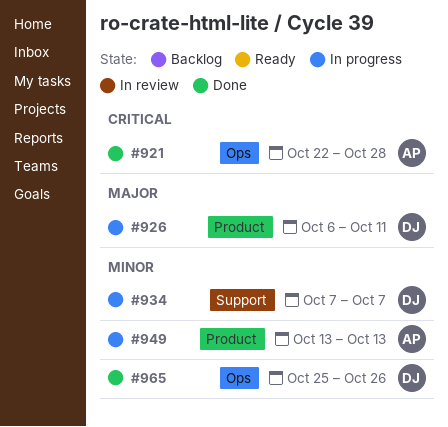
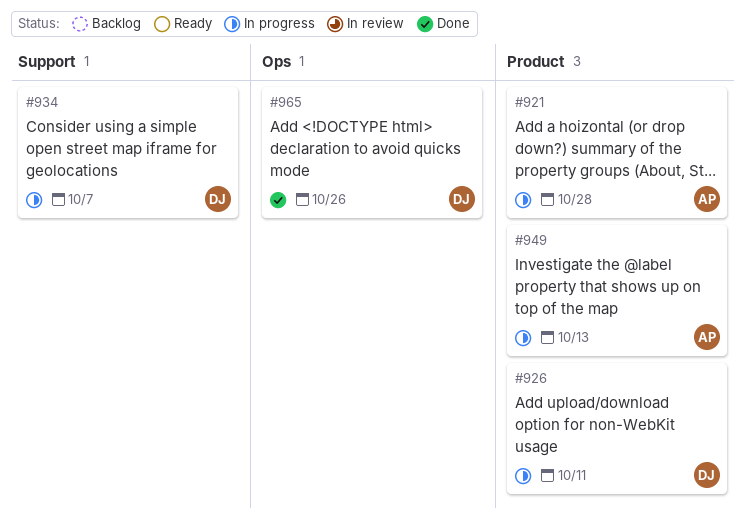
#921, status: Done -> In progress
#921, label: Ops -> Product

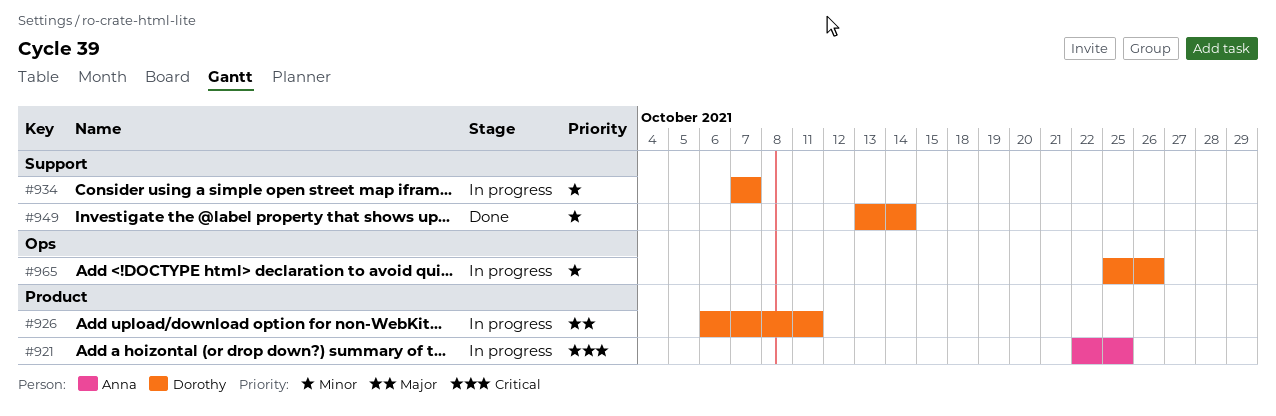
#921, due: Oct 28 -> Oct 25
#949, status: In progress -> Done
#949, owner: Anna -> Dorothy
#949, label: Product -> Support
#949, due: Oct 13 -> Oct 14
#965, status: Done -> In progress

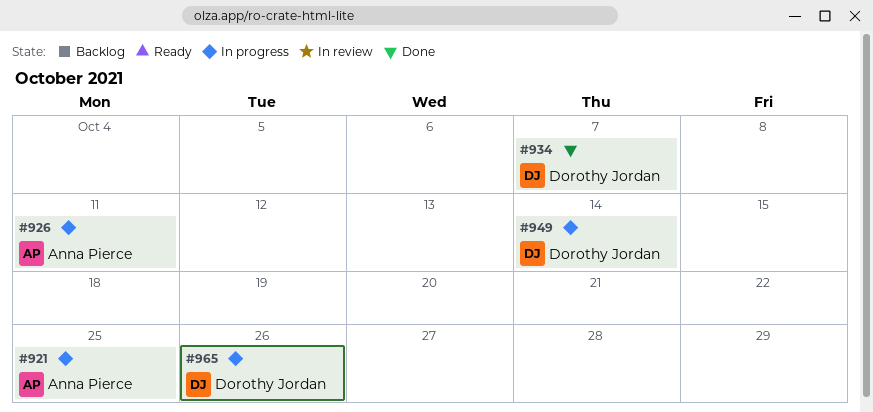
#926, owner: Dorothy Jordan -> Anna Pierce
#934, status: In progress -> Done
#949, status: Done -> In progress

